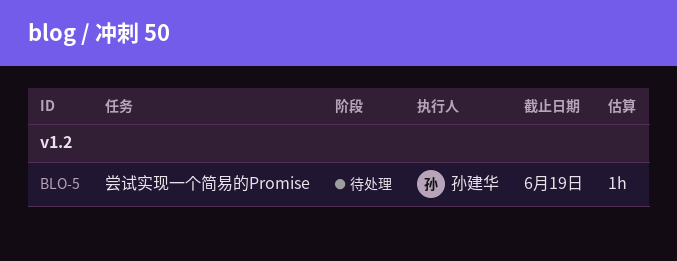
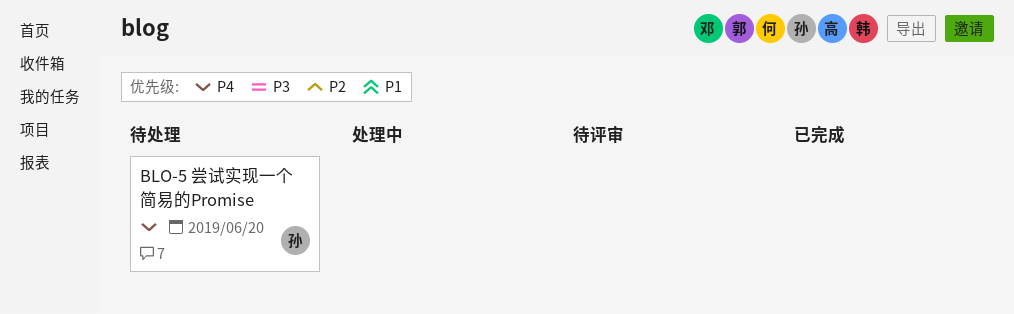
BLO-5, due: Jun 19 -> Jun 20

